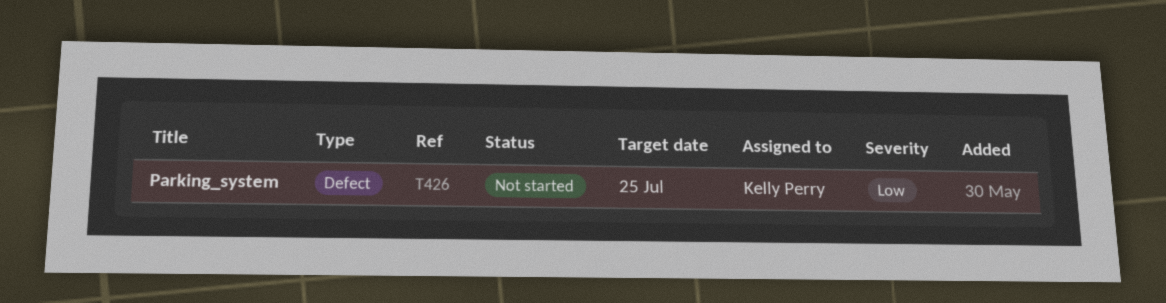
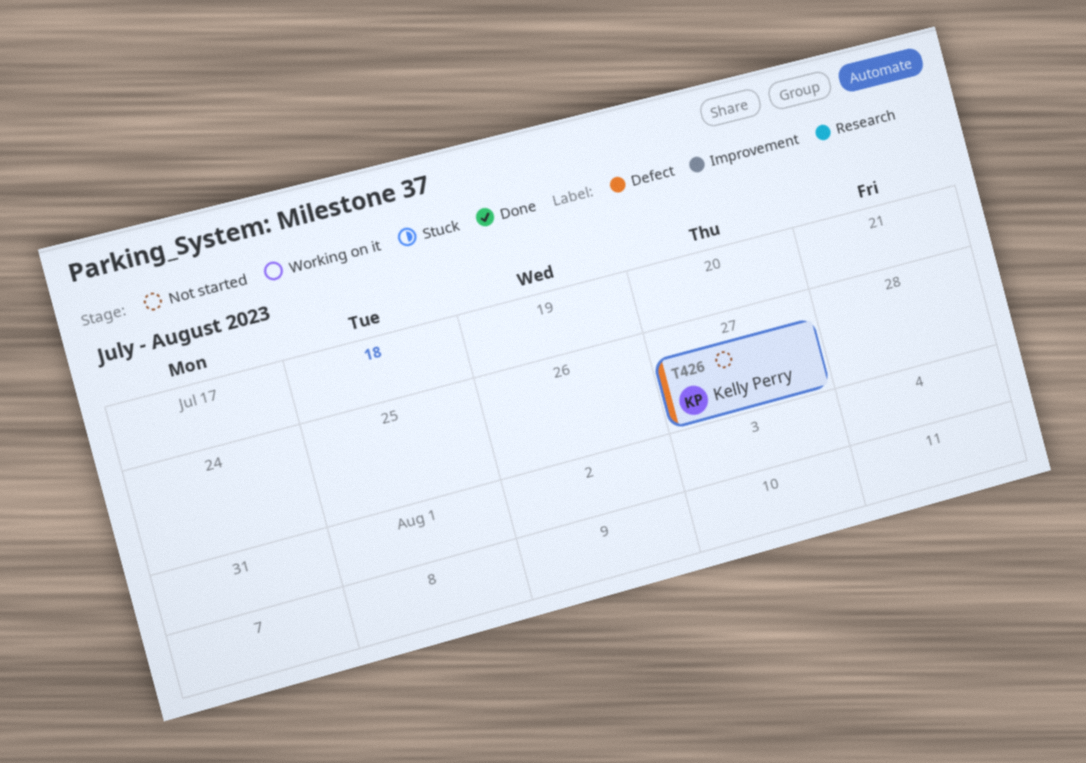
T426, due: Jul 25 -> Jul 27

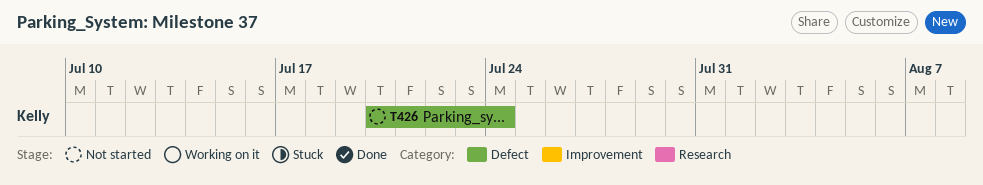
T426, due: Jul 27 -> Jul 24

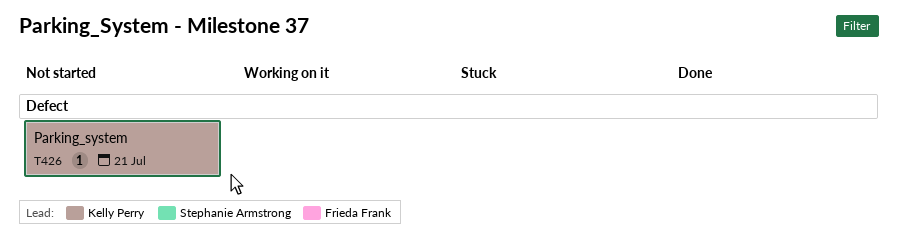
T426, due: Jul 24 -> Jul 21

